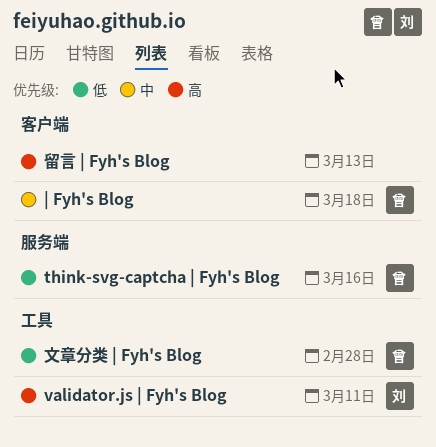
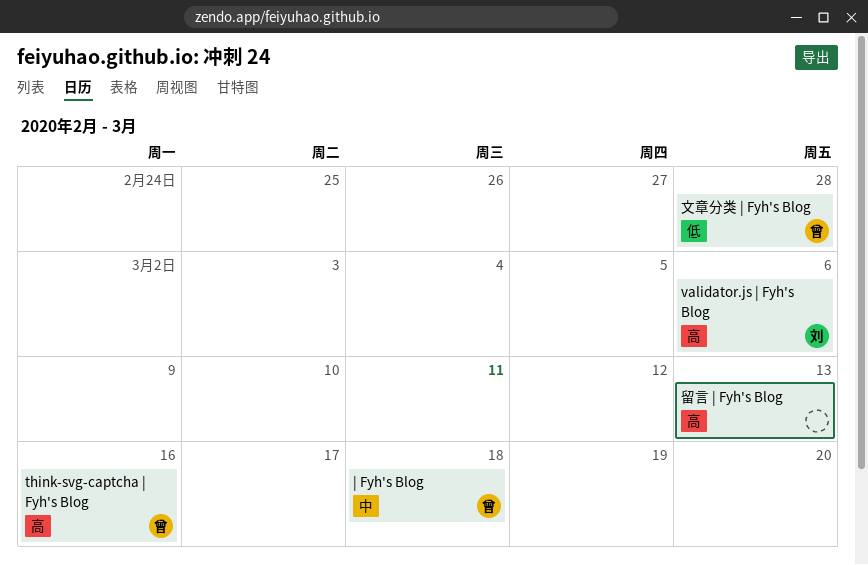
think-svg-captcha | Fyh's Blog, priority: 低 -> 高
validator.js | Fyh's Blog, due: Mar 11 -> Mar 6

